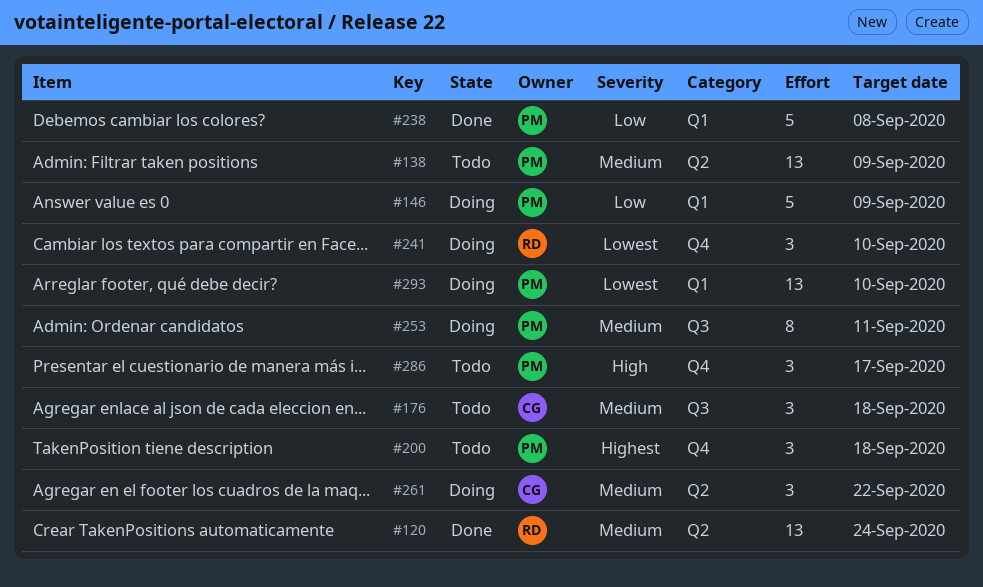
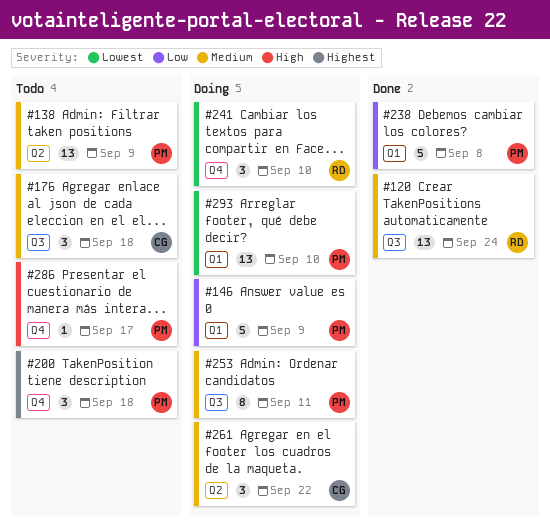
#120, label: Q2 -> Q3
#286, estimate: 3 -> 1

